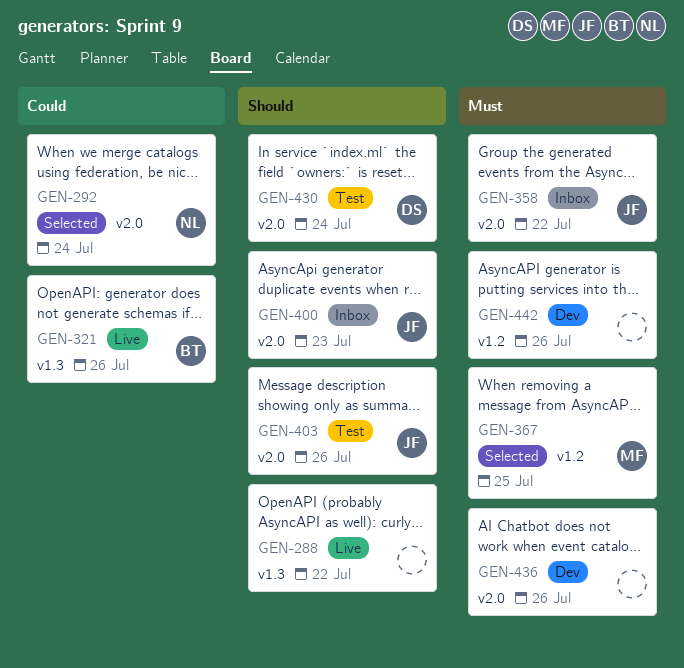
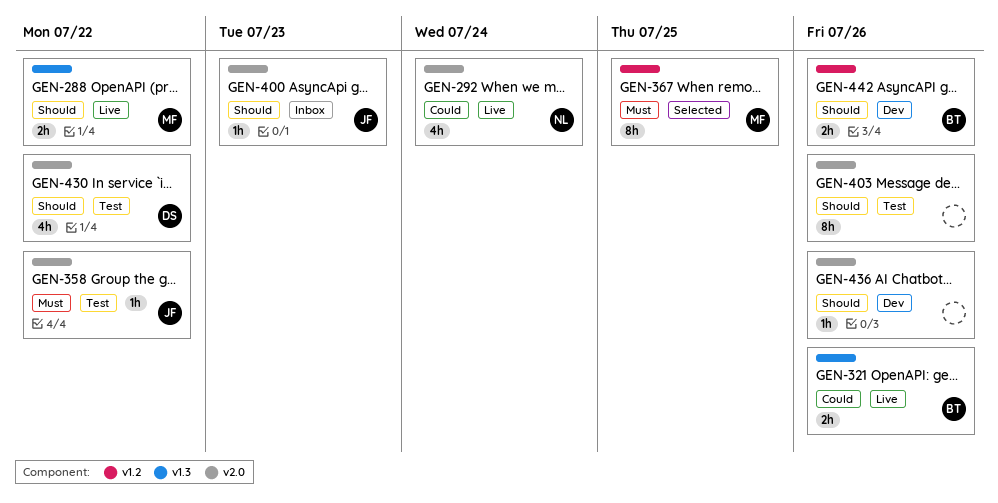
GEN-288, owner: none -> MF
GEN-292, status: Selected -> Live
GEN-358, status: Inbox -> Test
GEN-403, owner: JF -> none
GEN-430, due: Jul 24 -> Jul 22
GEN-436, priority: Must -> Should
GEN-442, owner: none -> BT
GEN-442, priority: Must -> Should

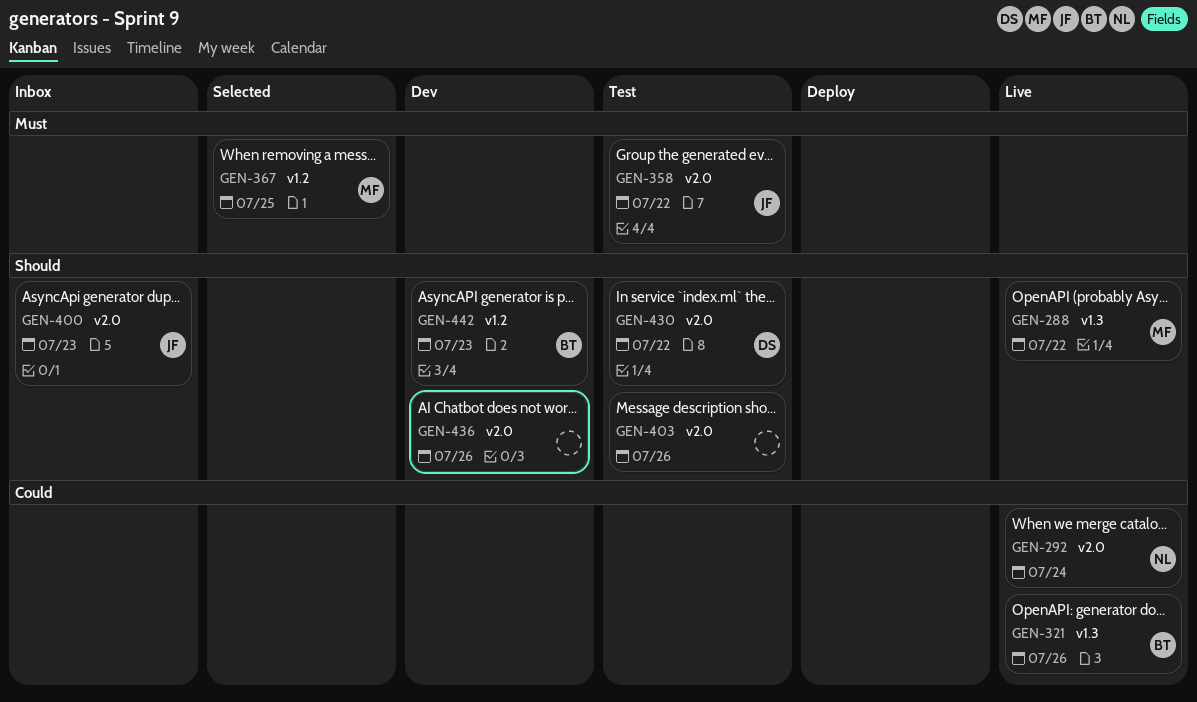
GEN-442, due: Jul 26 -> Jul 23

